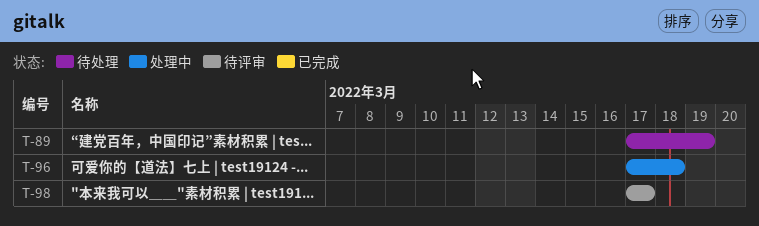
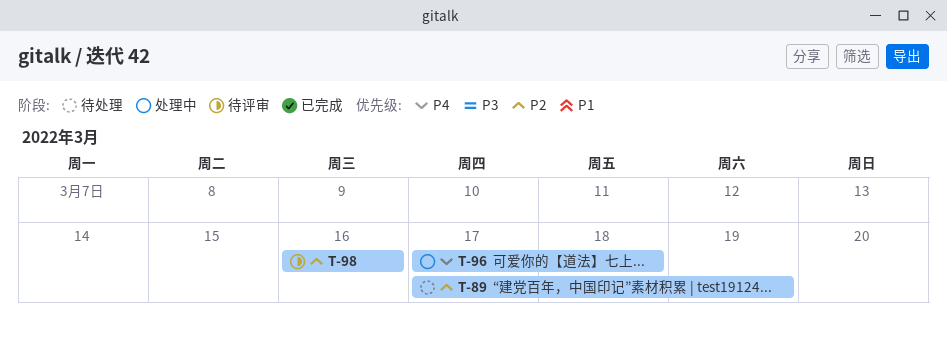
T-98, start: Mar 17 -> Mar 16
T-98, due: Mar 17 -> Mar 16

